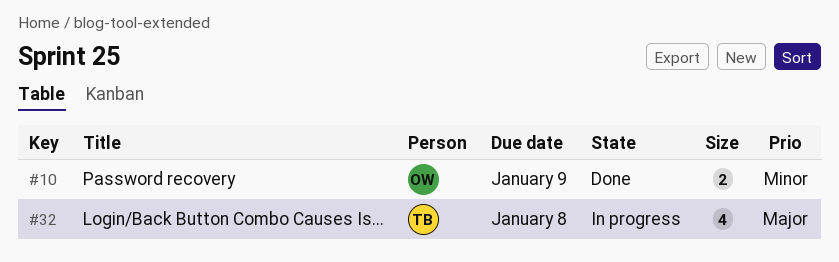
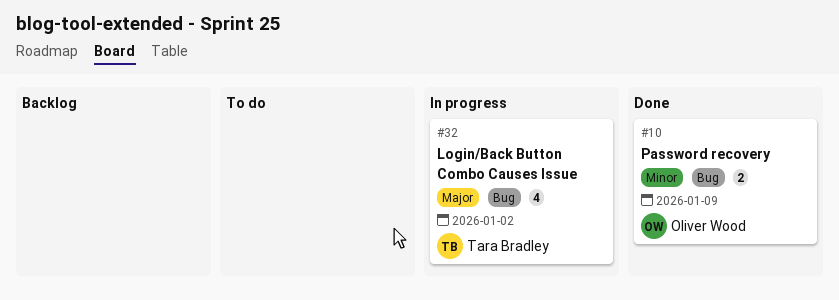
#32, due: Jan 8 -> Jan 2

